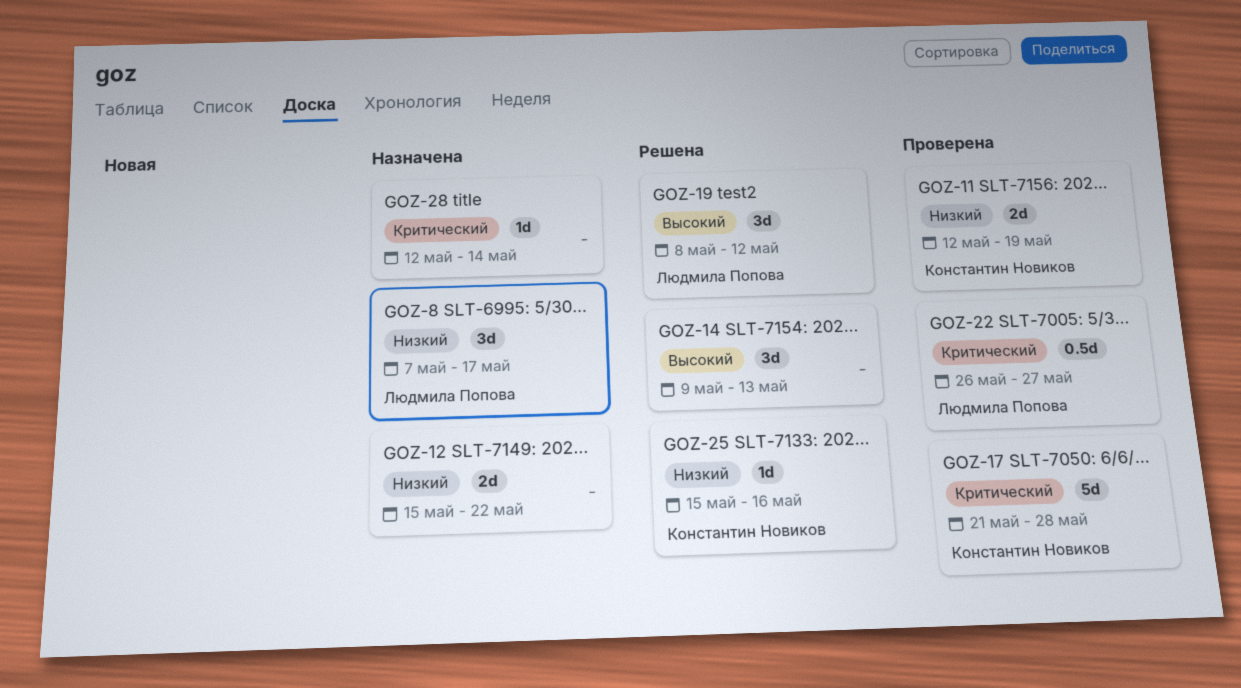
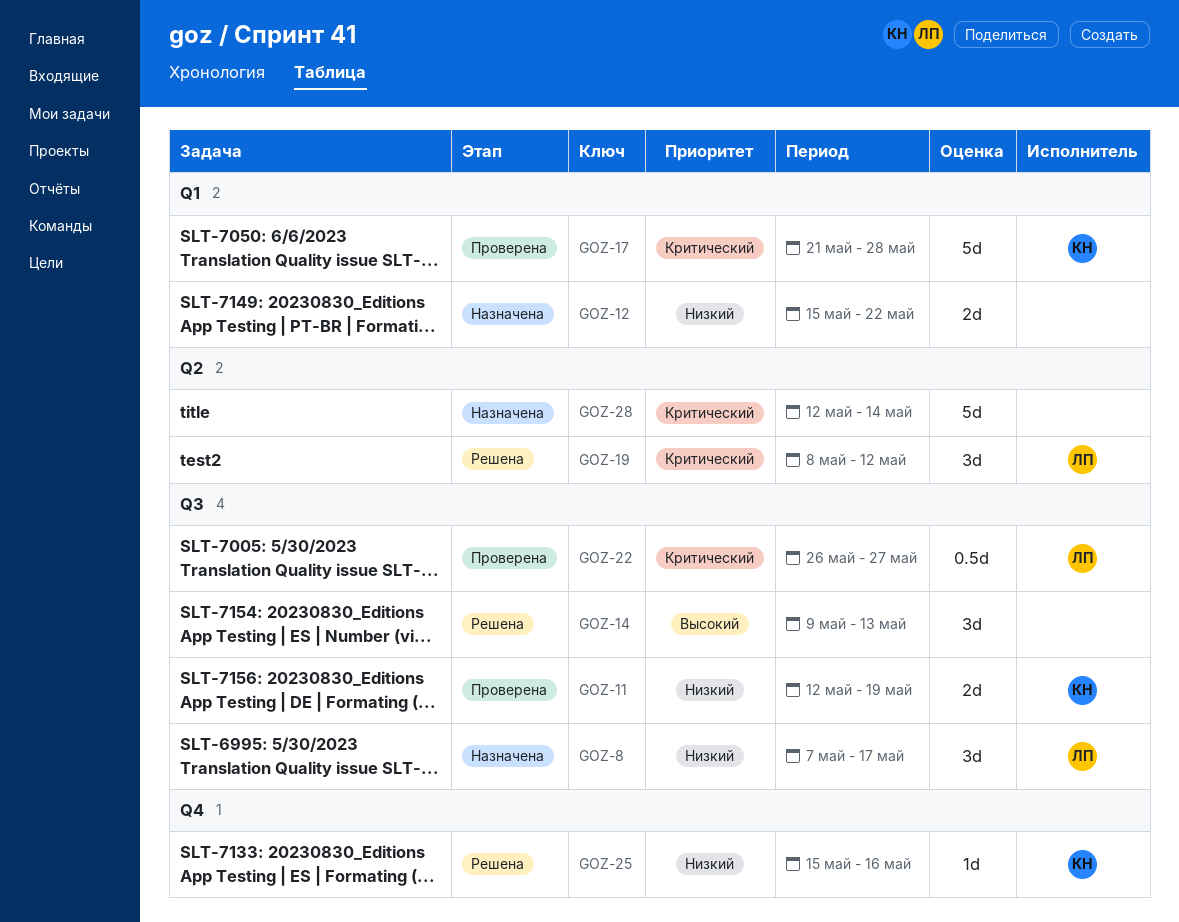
GOZ-19, priority: Высокий -> Критический
GOZ-28, estimate: 1d -> 5d

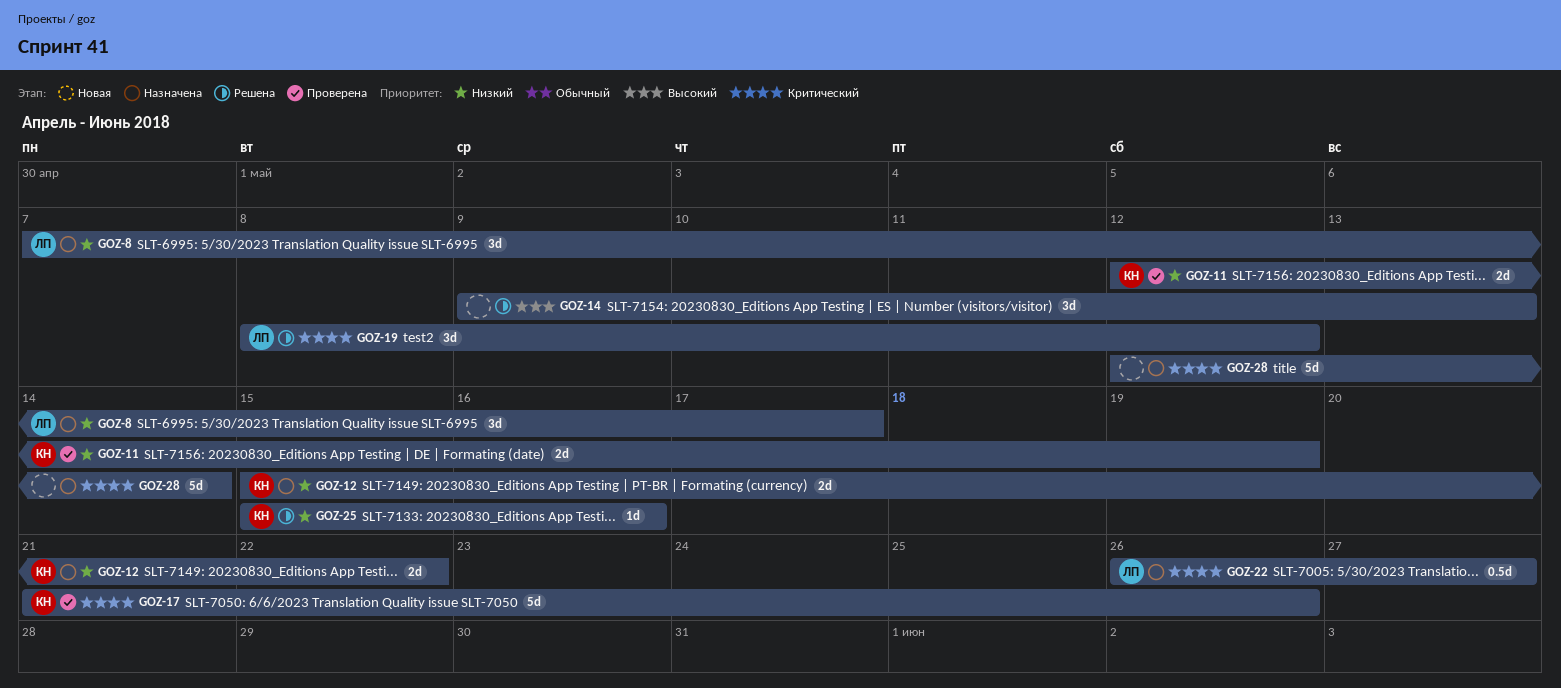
GOZ-12, owner: none -> КН
GOZ-17, due: May 28 -> May 26
GOZ-22, status: Проверена -> Назначена

